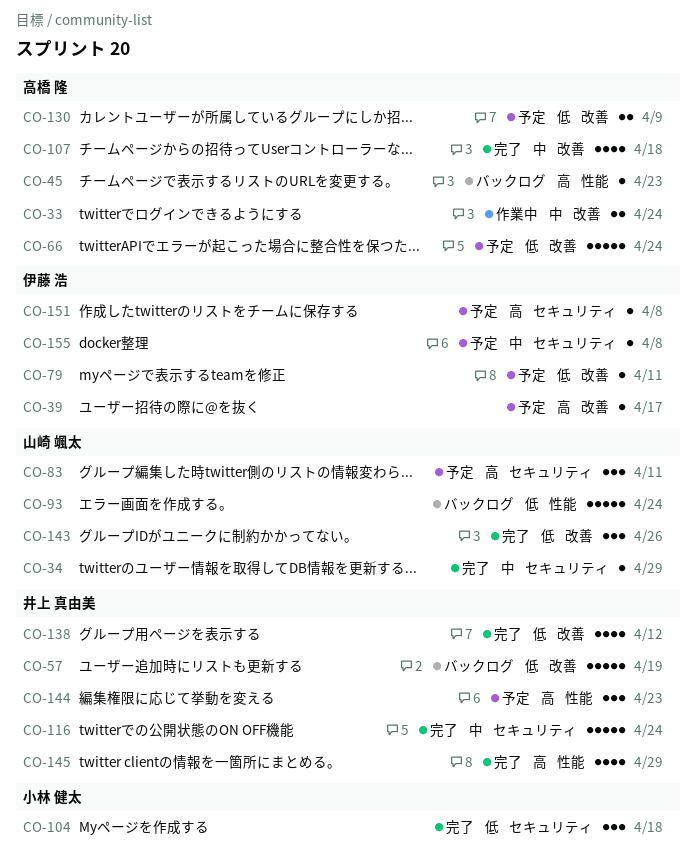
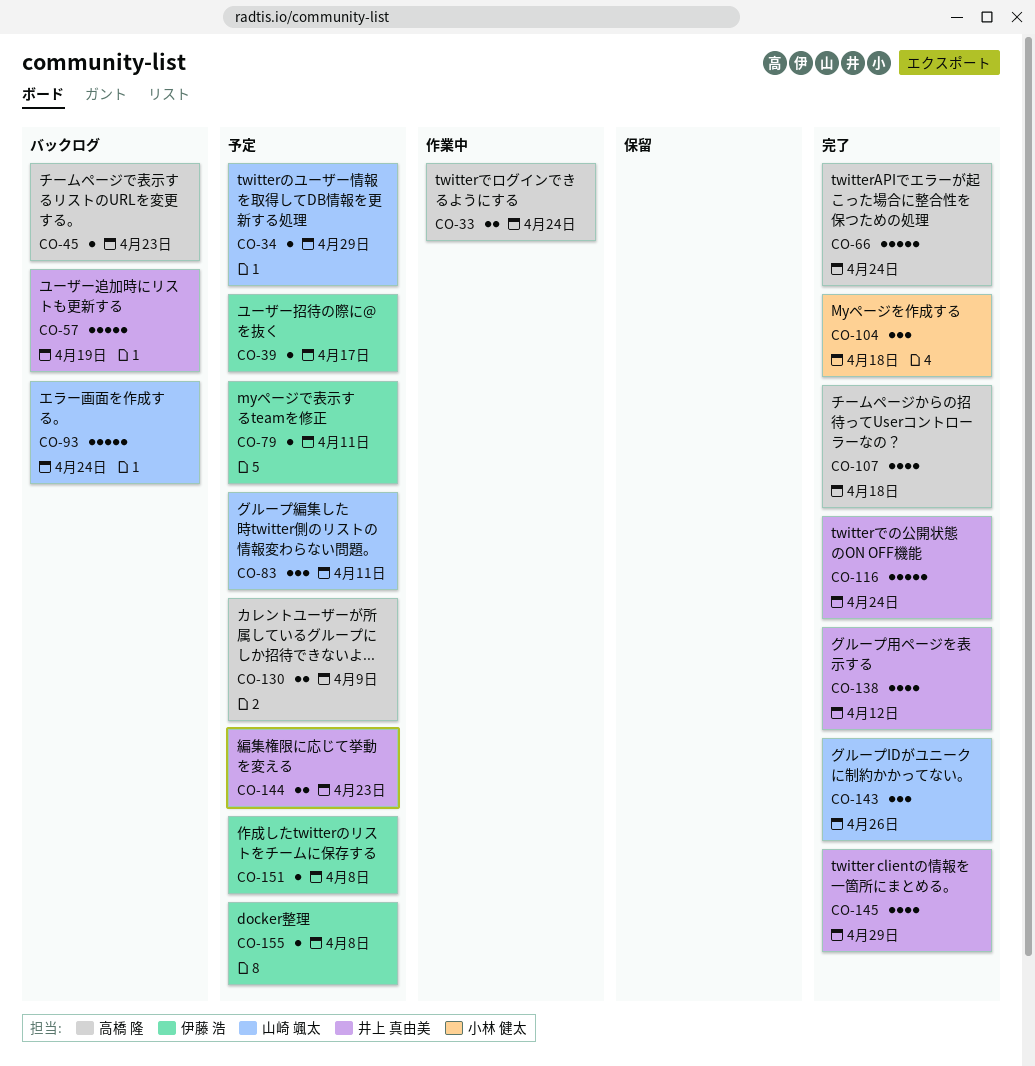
CO-34, status: 完了 -> 予定
CO-66, status: 予定 -> 完了
CO-144, estimate: 3 -> 2

